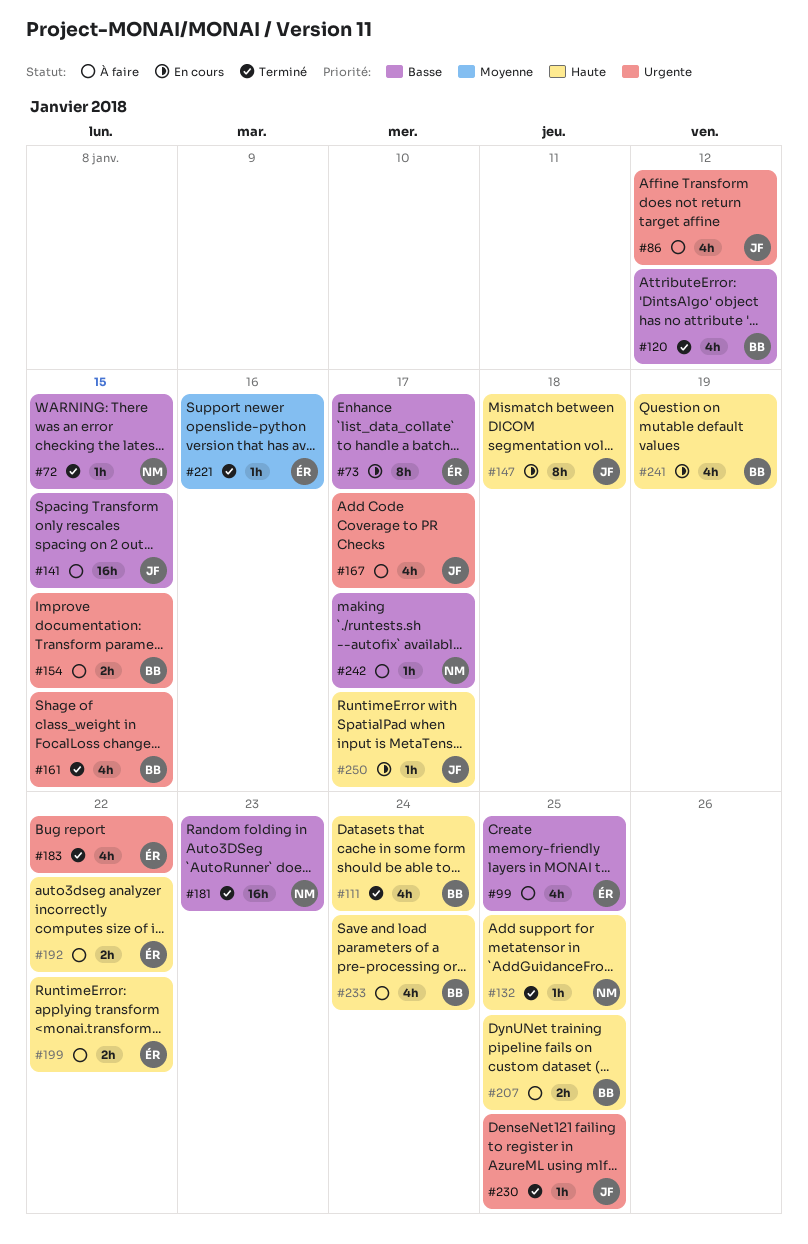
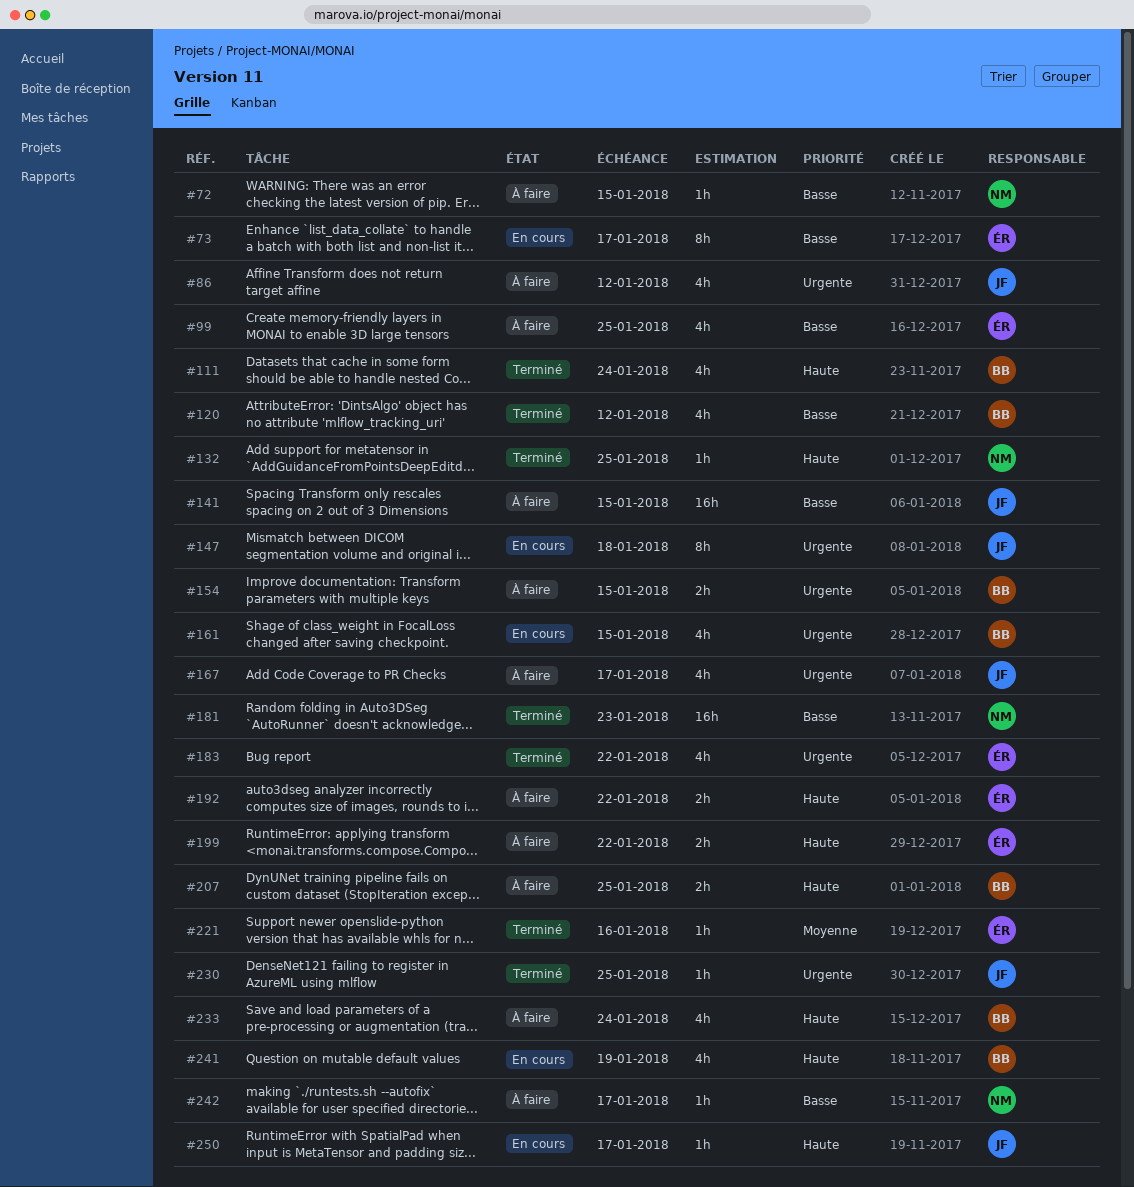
#72, status: Terminé -> À faire
#147, priority: Haute -> Urgente
#161, status: Terminé -> En cours

